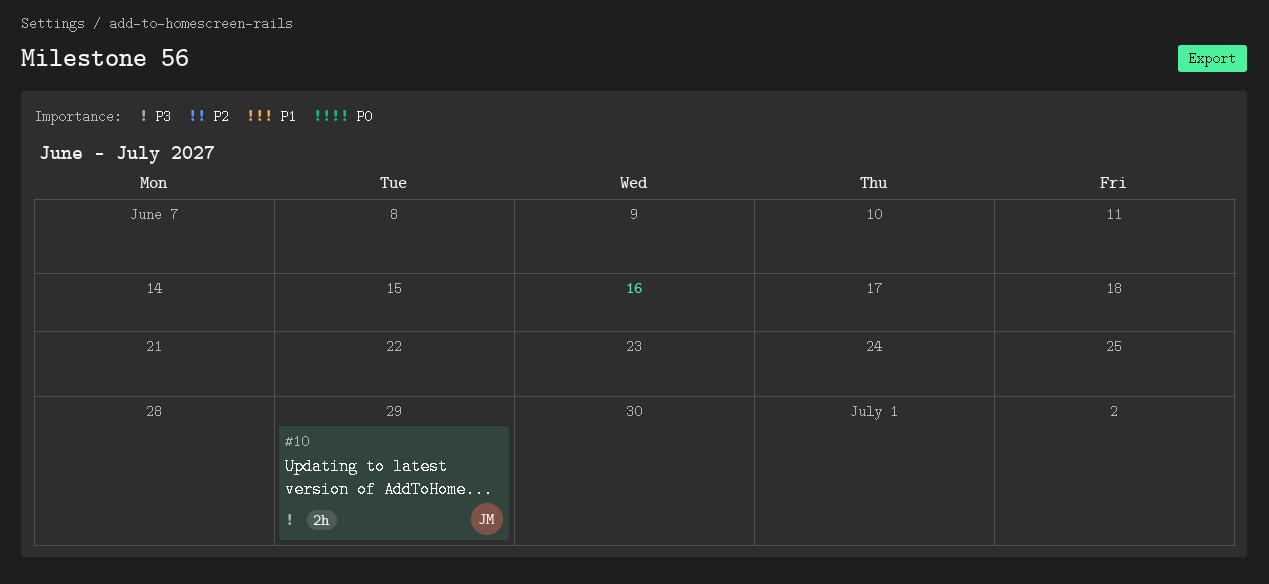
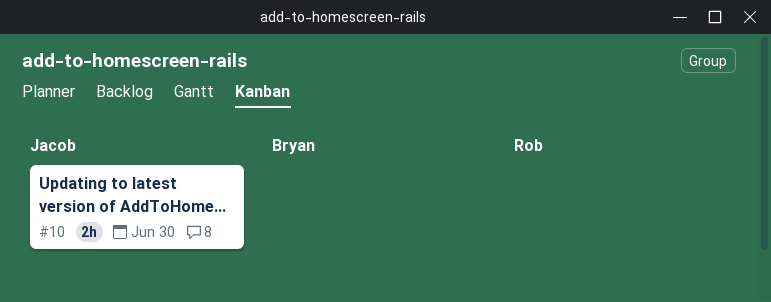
#10, due: Jun 29 -> Jun 30

